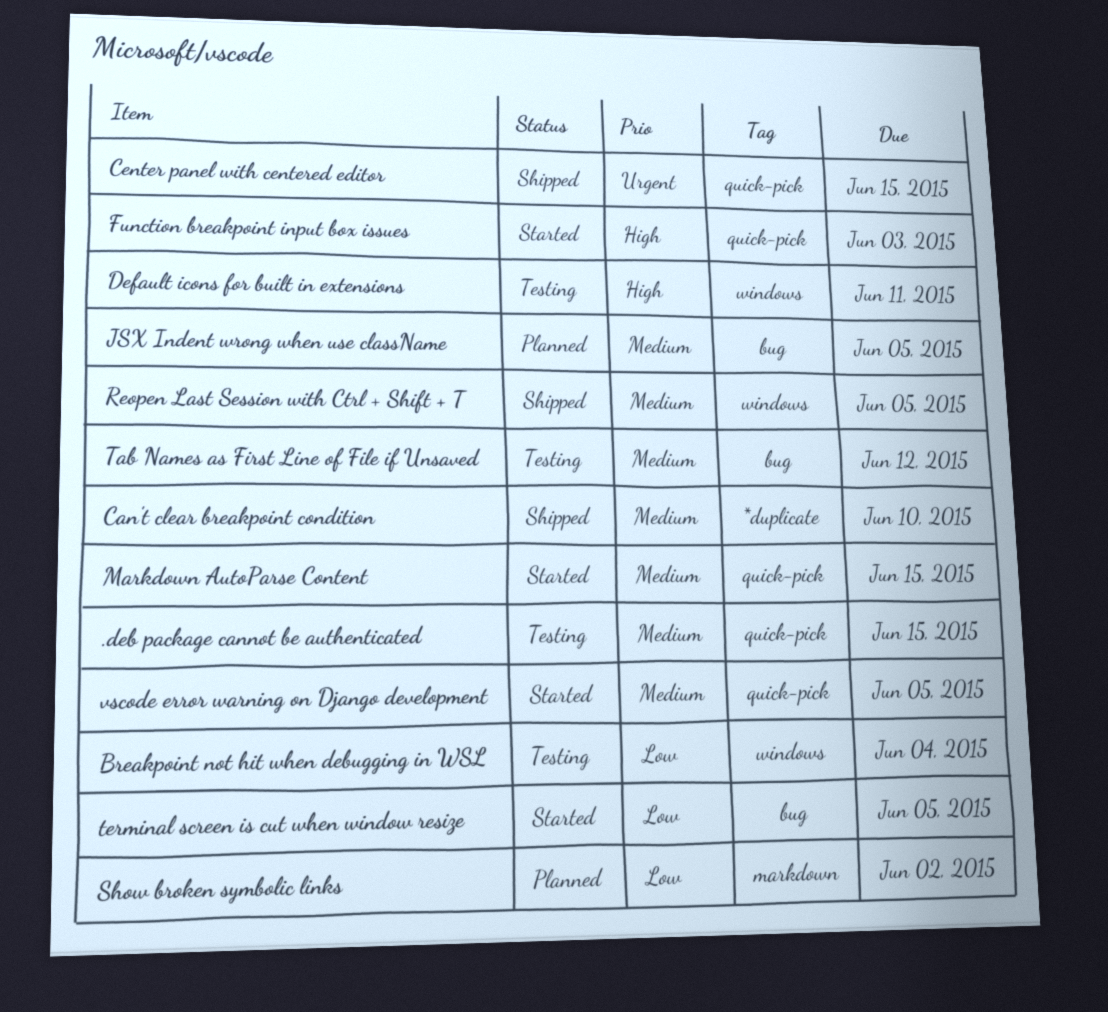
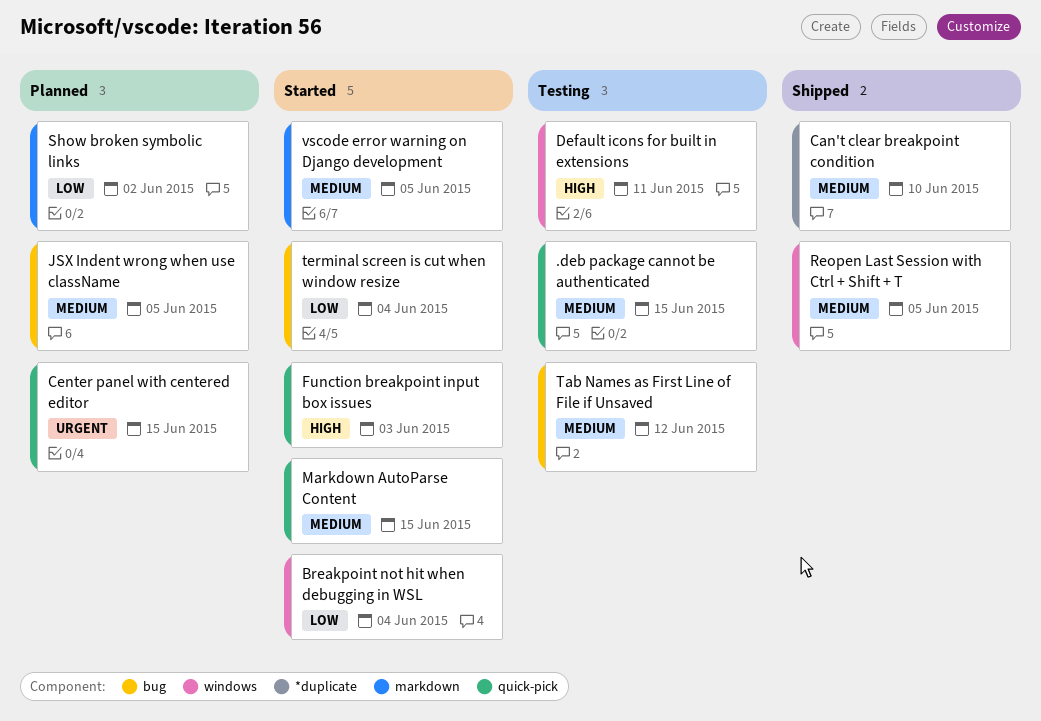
Breakpoint not hit when debugging in WSL, status: Testing -> Started
Center panel with centered editor, status: Shipped -> Planned
terminal screen is cut when window resize, due: Jun 5 -> Jun 4
vscode error warning on Django development, label: quick-pick -> markdown

